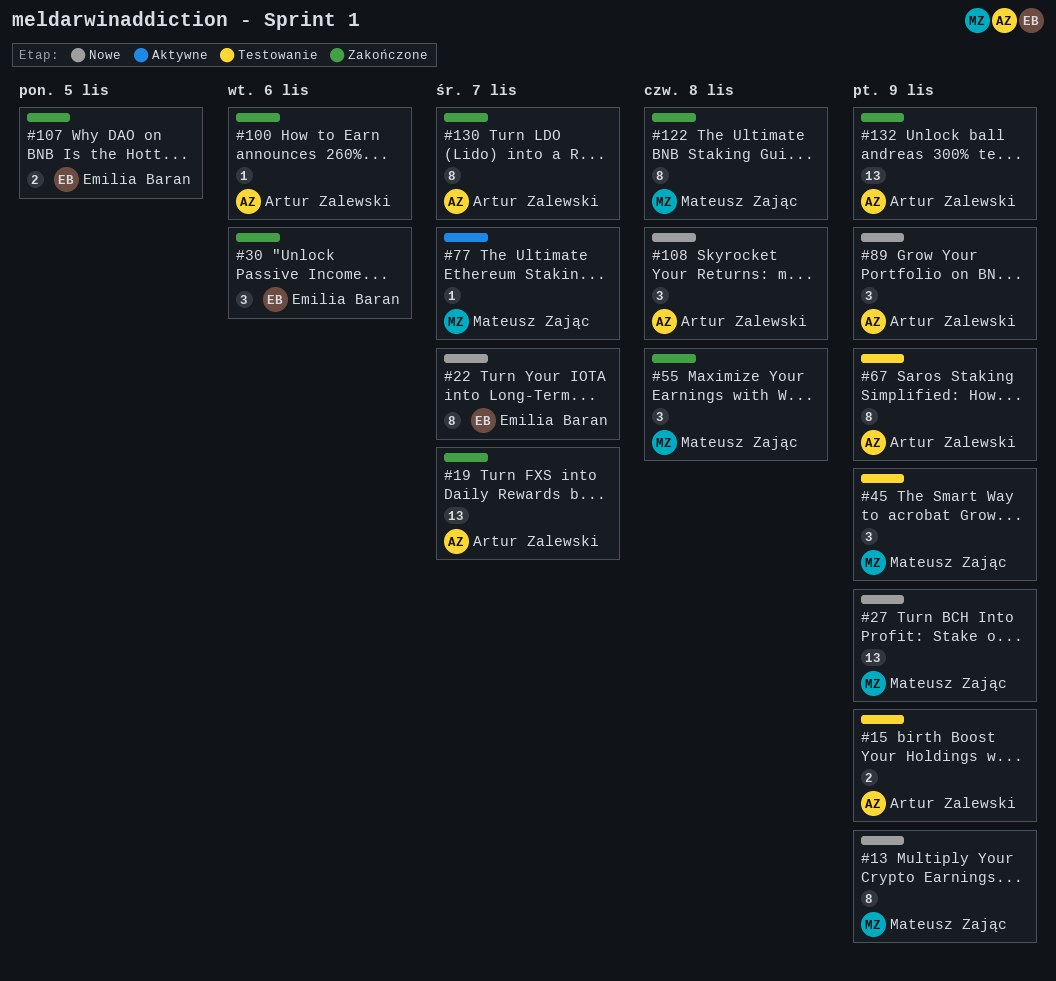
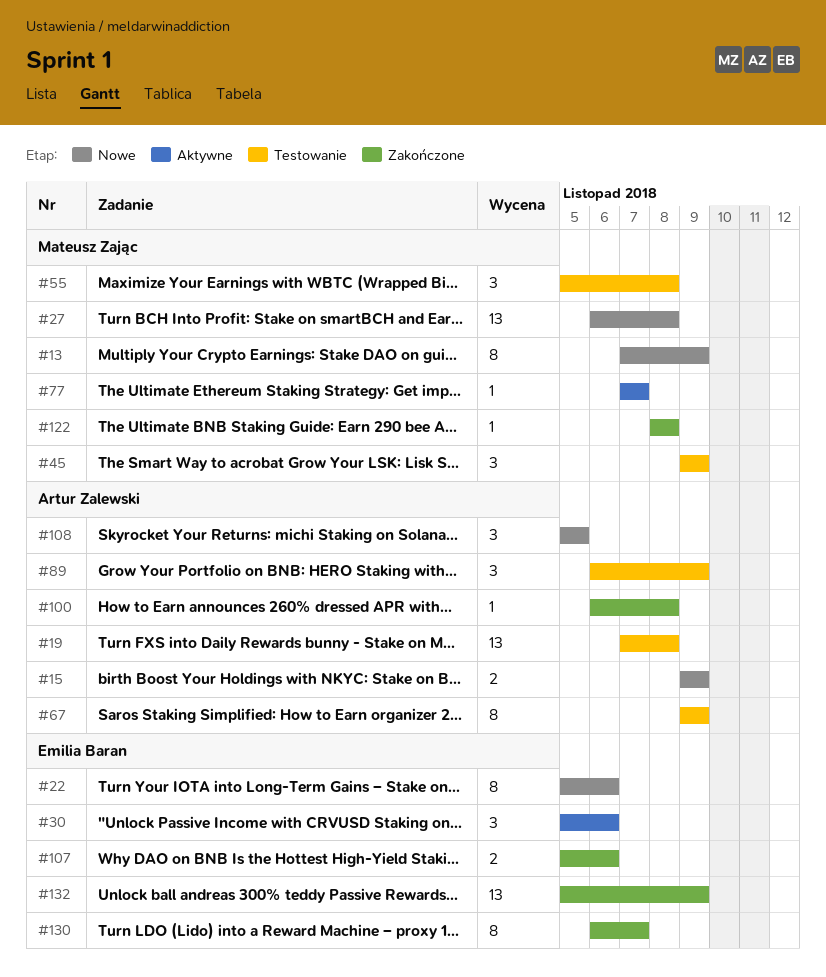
#15, status: Testowanie -> Nowe
#19, status: Zakończone -> Testowanie
#19, due: Nov 7 -> Nov 8
#22, due: Nov 7 -> Nov 6
#27, due: Nov 9 -> Nov 8
#30, status: Zakończone -> Aktywne
#55, status: Zakończone -> Testowanie
#89, status: Nowe -> Testowanie
#100, due: Nov 6 -> Nov 8
#107, due: Nov 5 -> Nov 6
#108, due: Nov 8 -> Nov 5
#122, estimate: 8 -> 1
#130, owner: Artur Zalewski -> Emilia Baran
#132, owner: Artur Zalewski -> Emilia Baran

